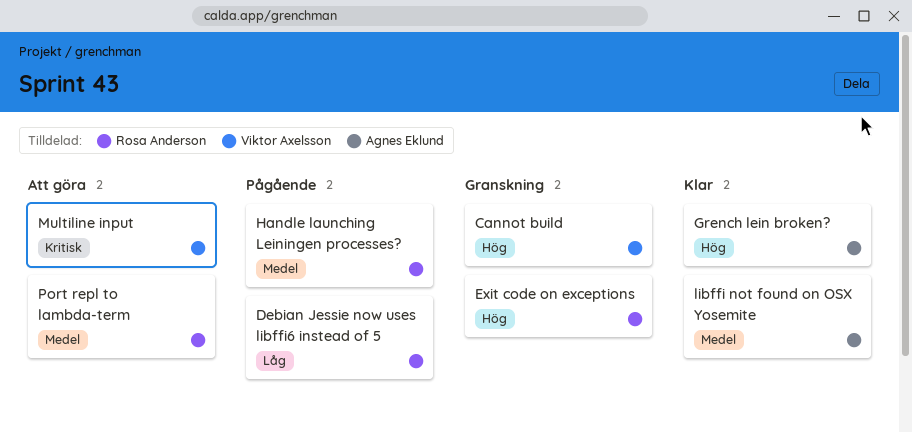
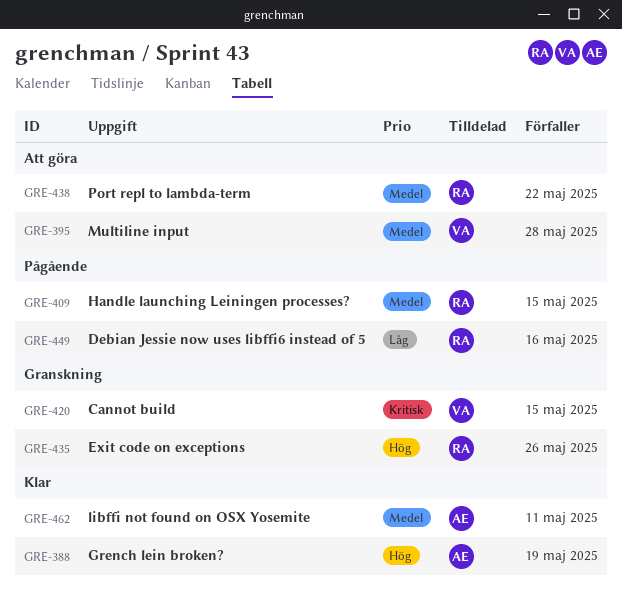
Cannot build, priority: Hög -> Kritisk
Multiline input, priority: Kritisk -> Medel

